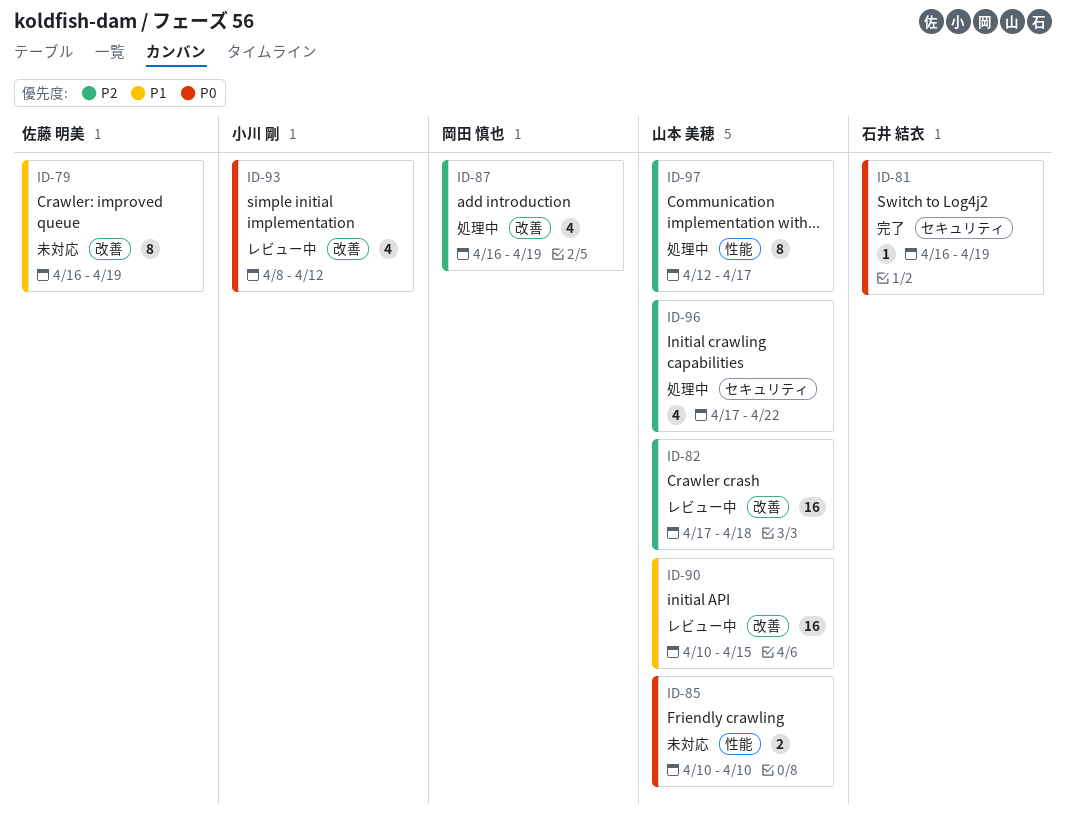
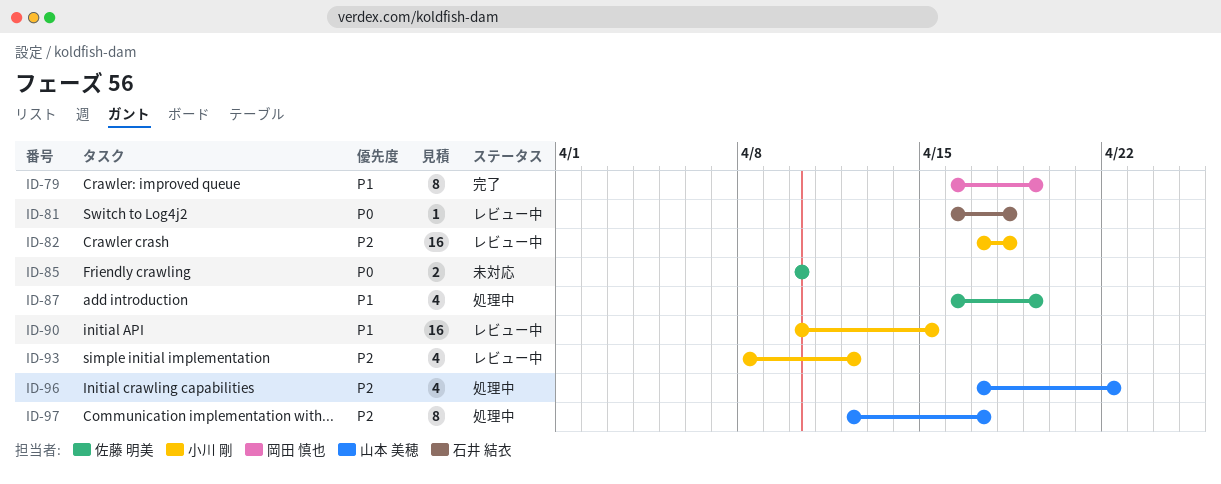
ID-79, status: 未対応 -> 完了
ID-79, owner: 佐藤 明美 -> 岡田 慎也
ID-81, status: 完了 -> レビュー中
ID-81, due: Apr 19 -> Apr 18
ID-82, owner: 山本 美穂 -> 小川 剛
ID-85, owner: 山本 美穂 -> 佐藤 明美
ID-87, owner: 岡田 慎也 -> 佐藤 明美
ID-87, priority: P2 -> P1
ID-90, owner: 山本 美穂 -> 小川 剛
ID-93, priority: P0 -> P2

